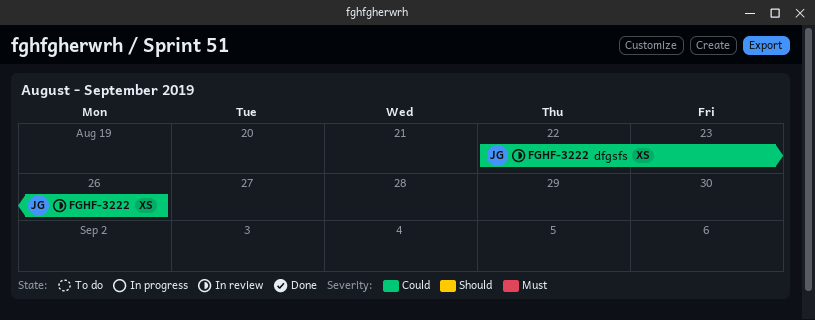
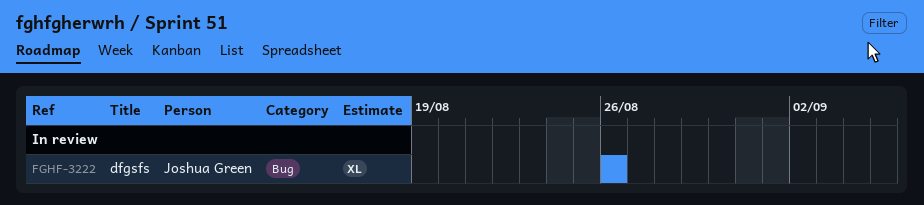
FGHF-3222, estimate: XS -> XL
FGHF-3222, start: Aug 22 -> Aug 26

